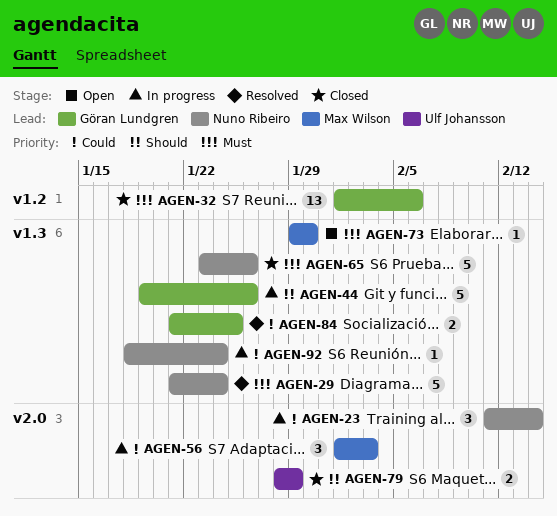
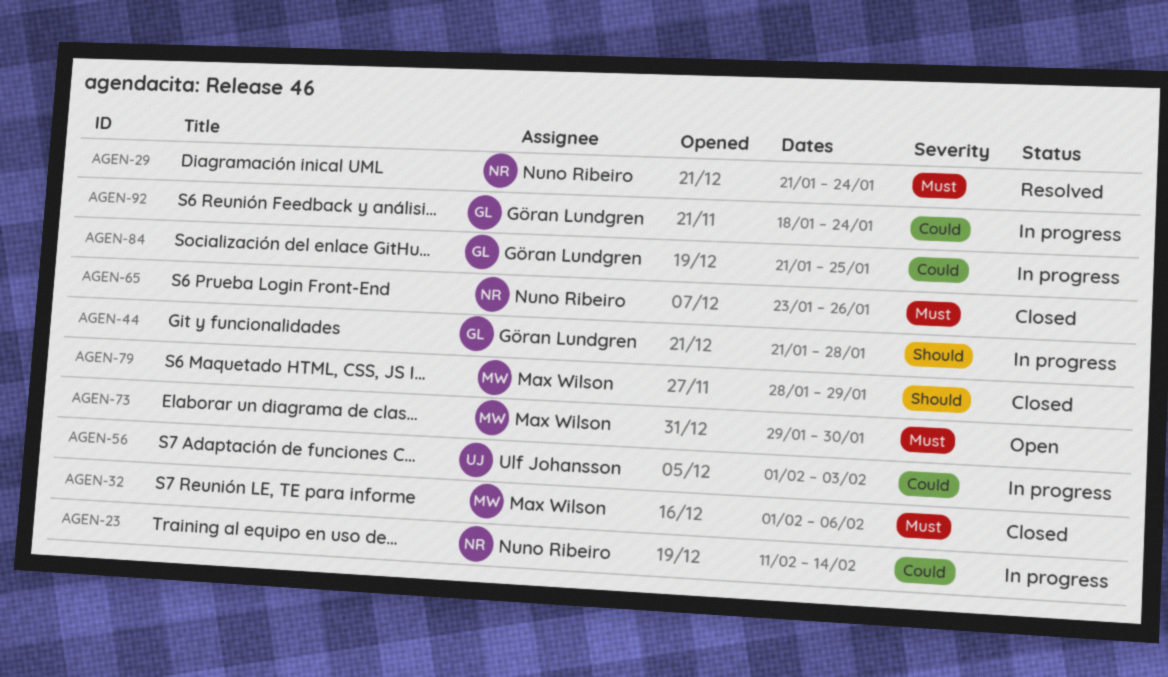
AGEN-32, owner: Göran Lundgren -> Max Wilson
AGEN-44, start: Jan 19 -> Jan 21
AGEN-44, due: Jan 26 -> Jan 28
AGEN-56, owner: Max Wilson -> Ulf Johansson
AGEN-79, owner: Ulf Johansson -> Max Wilson
AGEN-84, status: Resolved -> In progress
AGEN-92, owner: Nuno Ribeiro -> Göran Lundgren

